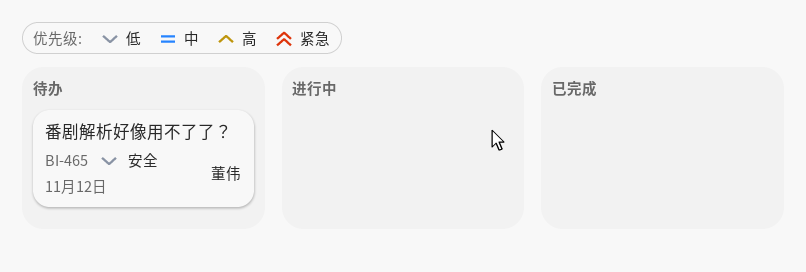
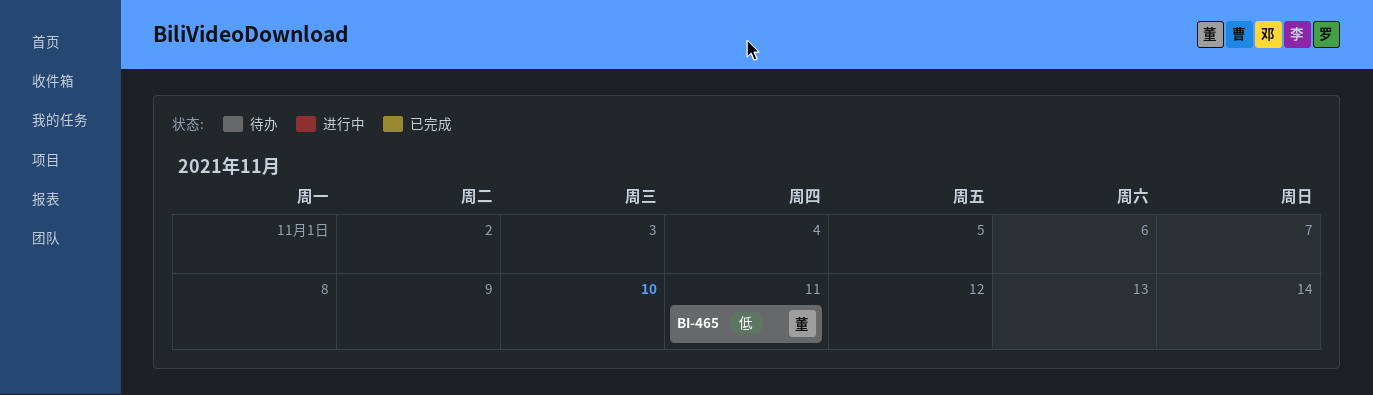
BI-465, due: Nov 12 -> Nov 11

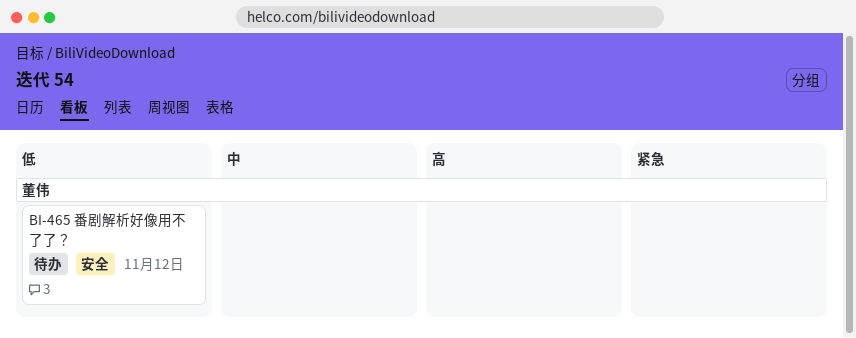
BI-465, due: Nov 11 -> Nov 12

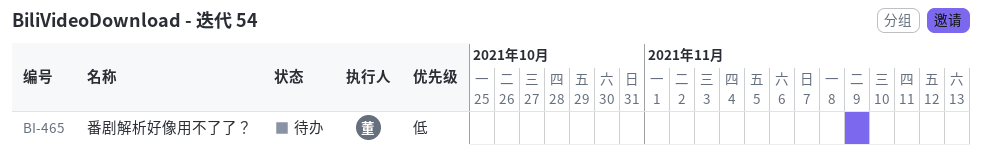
BI-465, due: Nov 12 -> Nov 9

